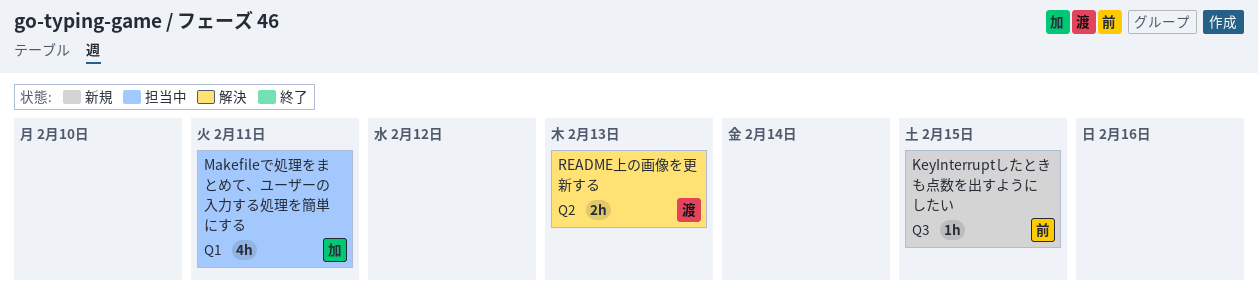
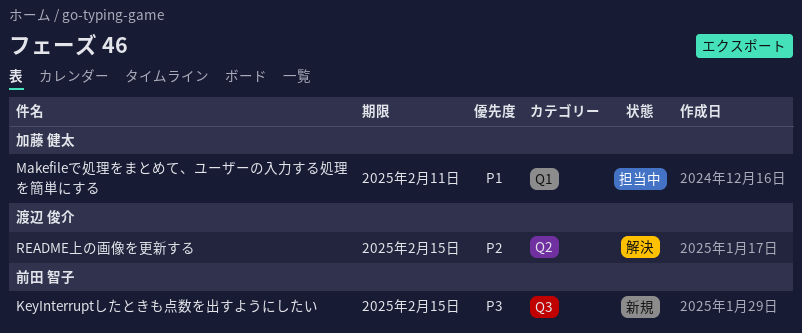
README上の画像を更新する, due: Feb 13 -> Feb 15

